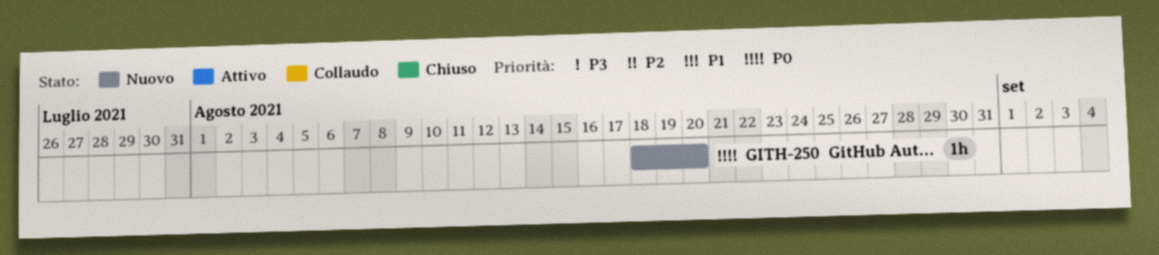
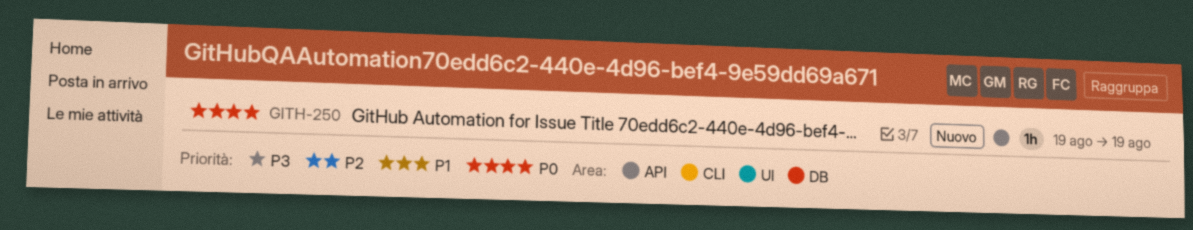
GITH-250, start: Aug 18 -> Aug 19
GITH-250, due: Aug 20 -> Aug 19

